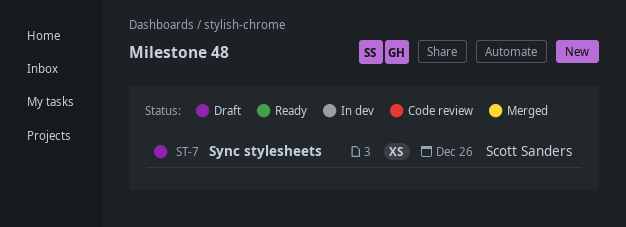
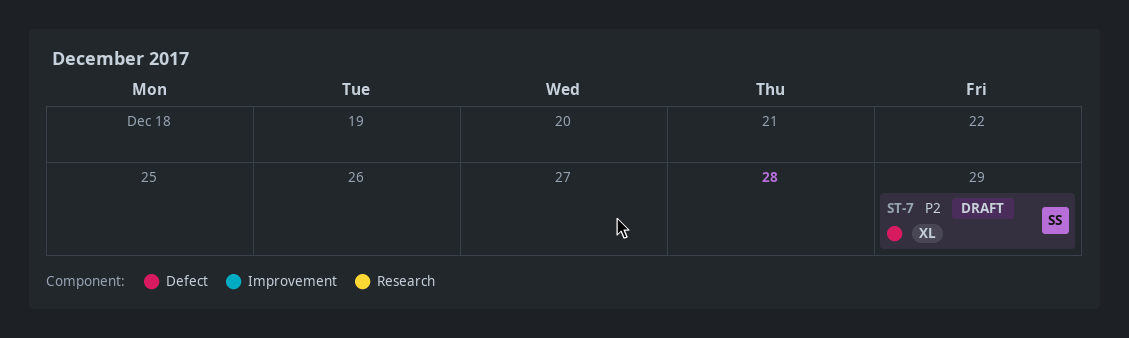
ST-7, estimate: XS -> XL
ST-7, due: Dec 26 -> Dec 29

